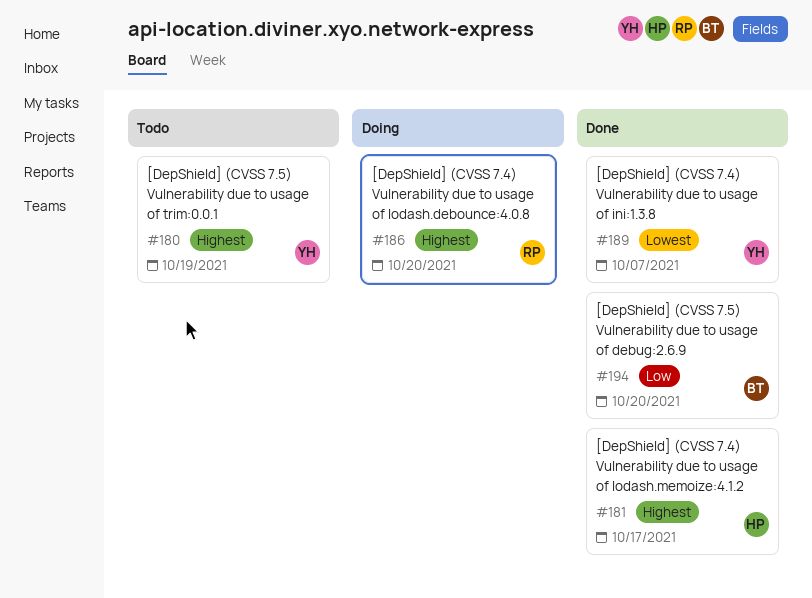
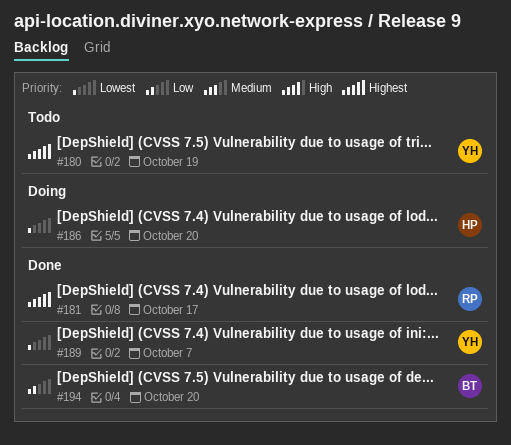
#181, owner: HP -> RP
#186, owner: RP -> HP
#186, priority: Highest -> Lowest

